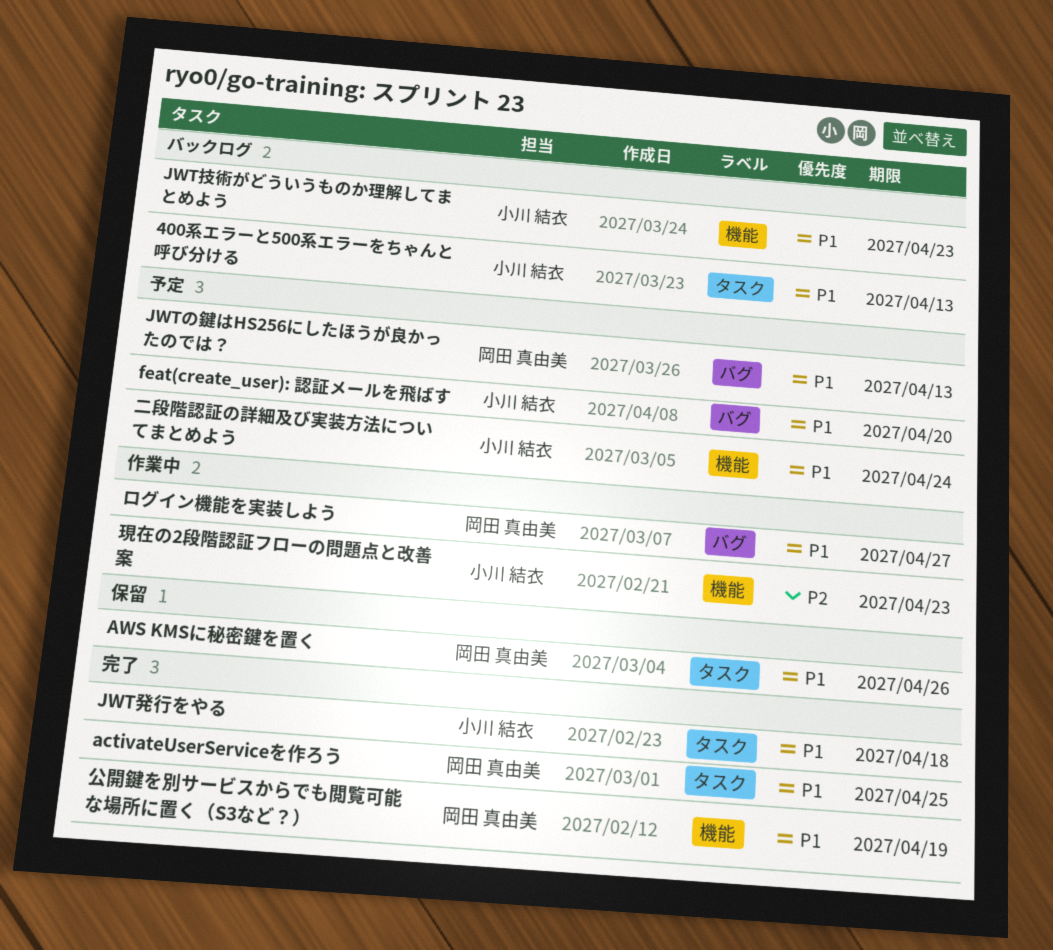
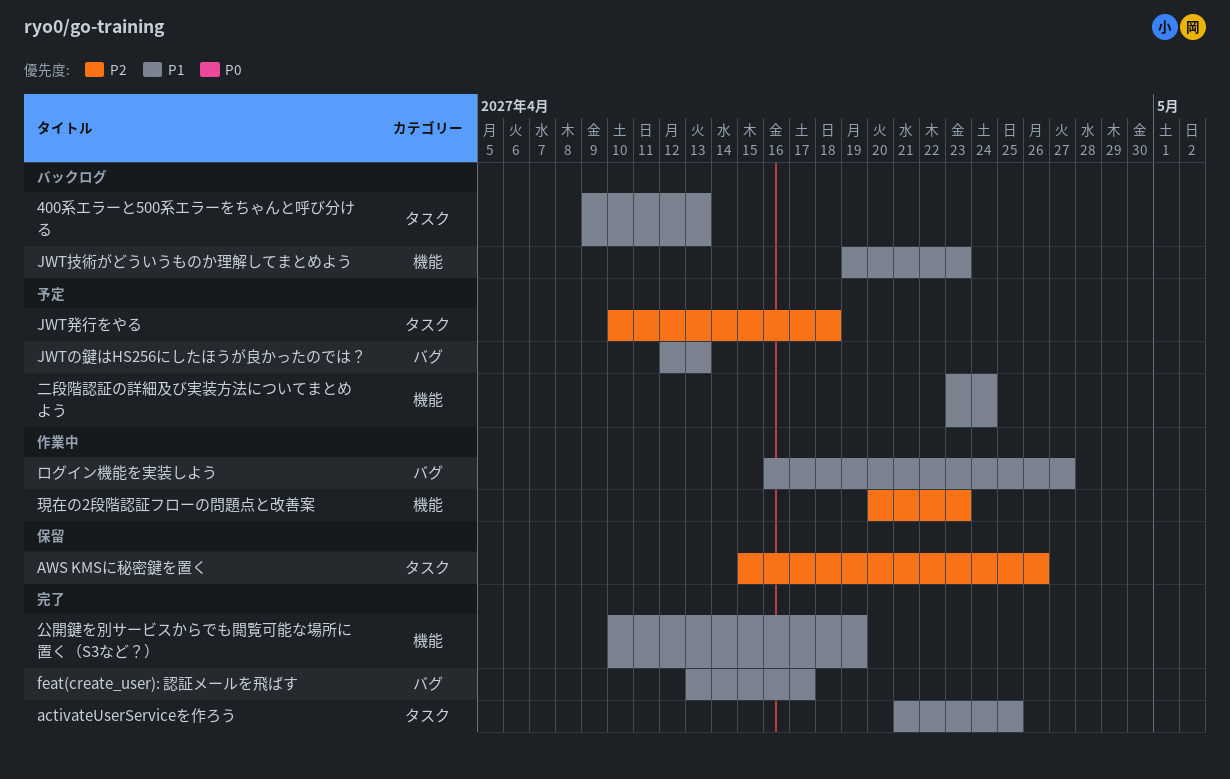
AWS KMSに秘密鍵を置く, priority: P1 -> P2
feat(create_user): 認証メールを飛ばす, status: 予定 -> 完了
feat(create_user): 認証メールを飛ばす, due: Apr 20 -> Apr 17
JWT発行をやる, status: 完了 -> 予定
JWT発行をやる, priority: P1 -> P2

